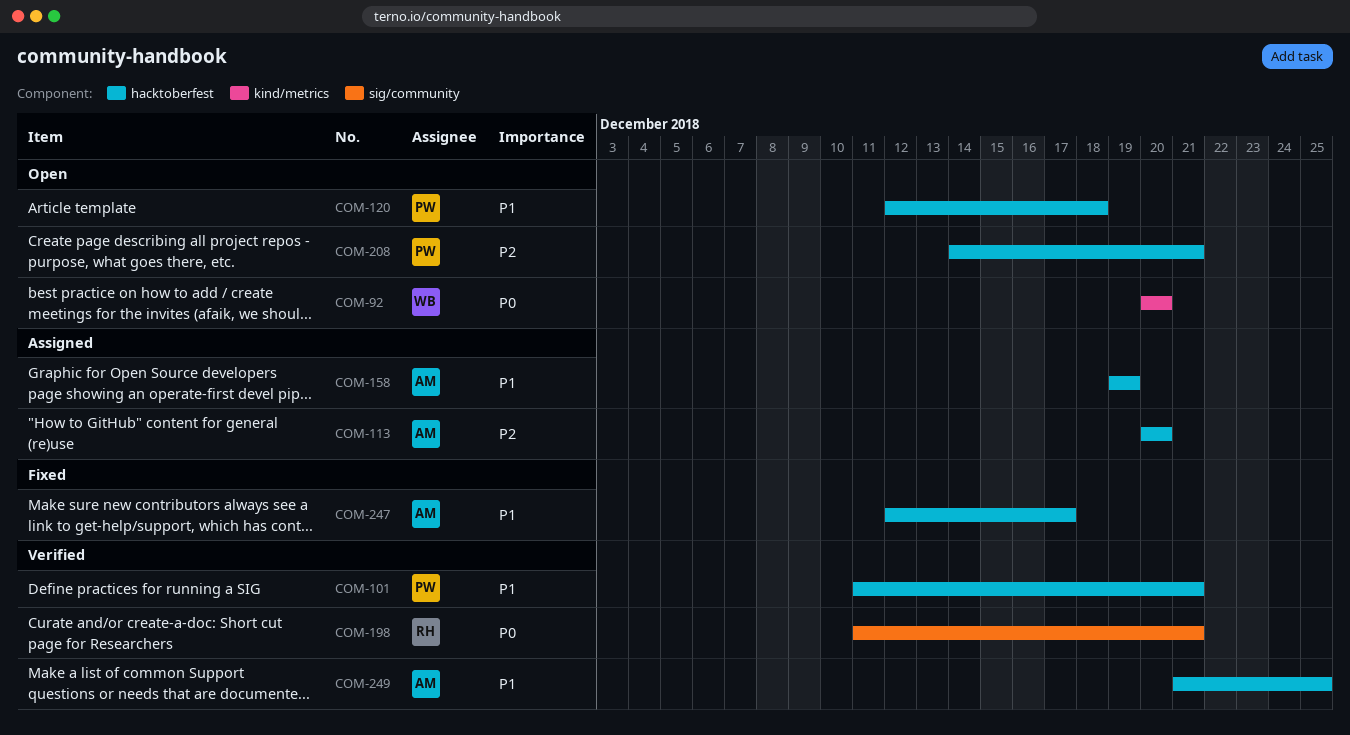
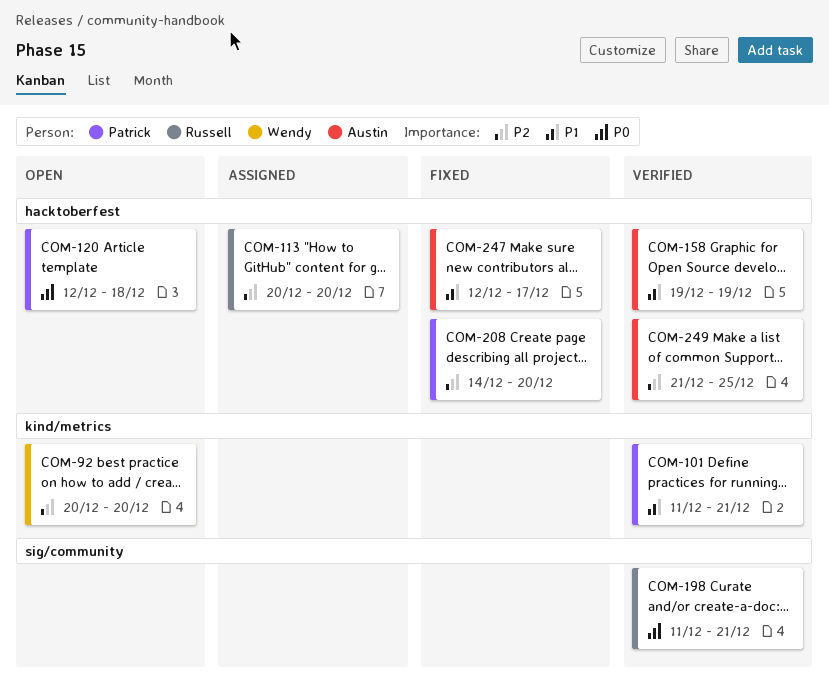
COM-92, priority: P0 -> P2
COM-101, label: hacktoberfest -> kind/metrics
COM-113, owner: Austin -> Russell
COM-120, priority: P1 -> P0
COM-158, status: Assigned -> Verified
COM-208, status: Open -> Fixed
COM-208, due: Dec 21 -> Dec 20
COM-249, priority: P1 -> P2

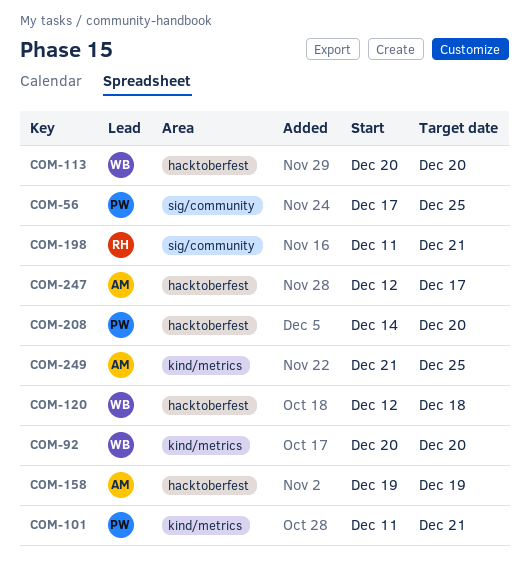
COM-56: none -> present
COM-113, owner: Russell -> Wendy
COM-120, owner: Patrick -> Wendy
COM-249, label: hacktoberfest -> kind/metrics

